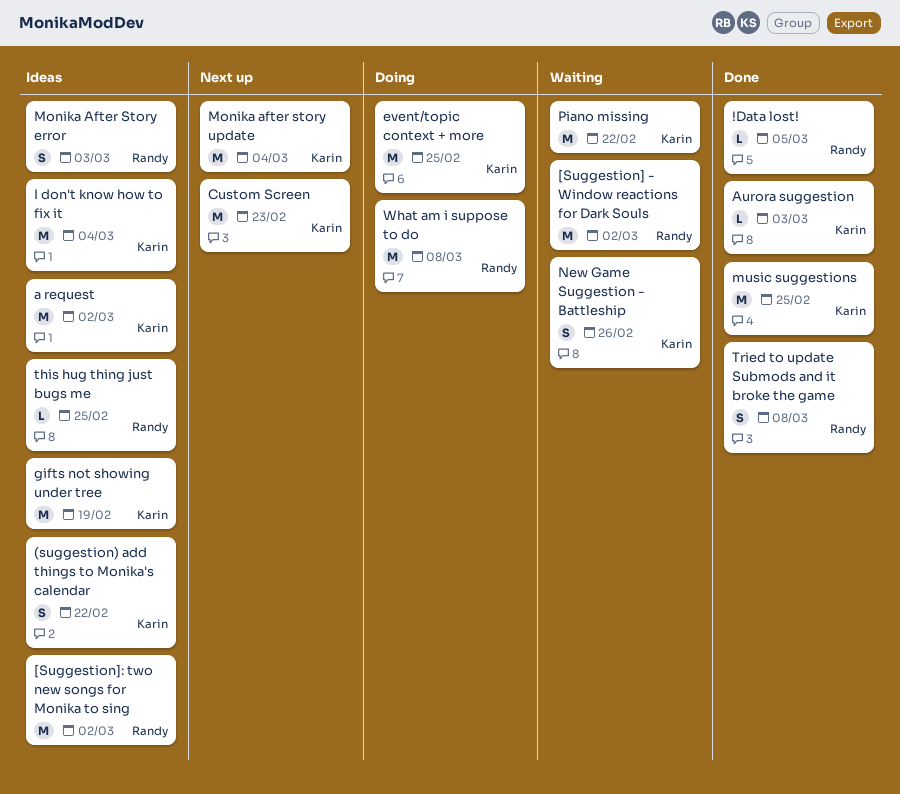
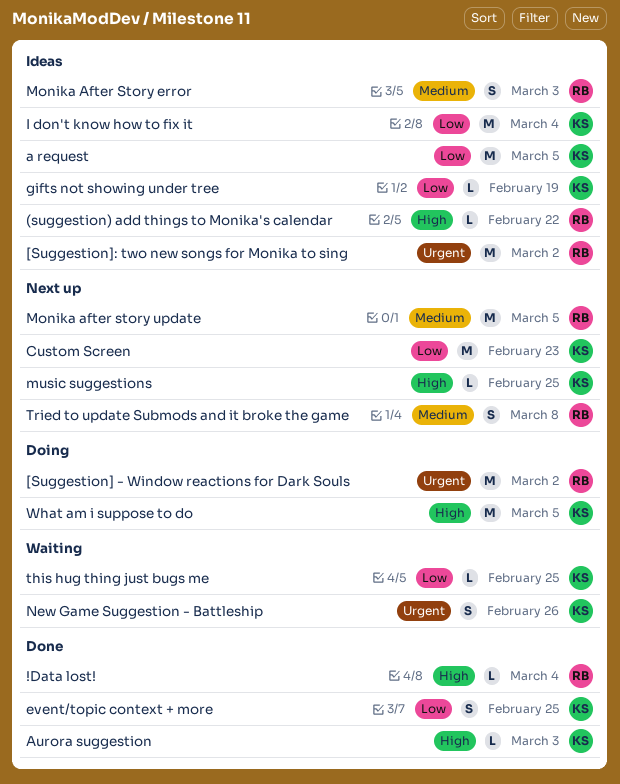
!Data lost!, due: Mar 5 -> Mar 4
(suggestion) add things to Monika's calendar, owner: Karin -> Randy
(suggestion) add things to Monika's calendar, estimate: S -> L
[Suggestion] - Window reactions for Dark Souls, status: Waiting -> Doing
a request, due: Mar 2 -> Mar 5
event/topic context + more, status: Doing -> Done
event/topic context + more, estimate: M -> S
gifts not showing under tree, estimate: M -> L
Monika after story update, owner: Karin -> Randy
Monika after story update, due: Mar 4 -> Mar 5
music suggestions, status: Done -> Next up
music suggestions, estimate: M -> L
Piano missing: present -> none
this hug thing just bugs me, status: Ideas -> Waiting
this hug thing just bugs me, owner: Randy -> Karin
Tried to update Submods and it broke the game, status: Done -> Next up
What am i suppose to do, owner: Randy -> Karin
What am i suppose to do, due: Mar 8 -> Mar 5

